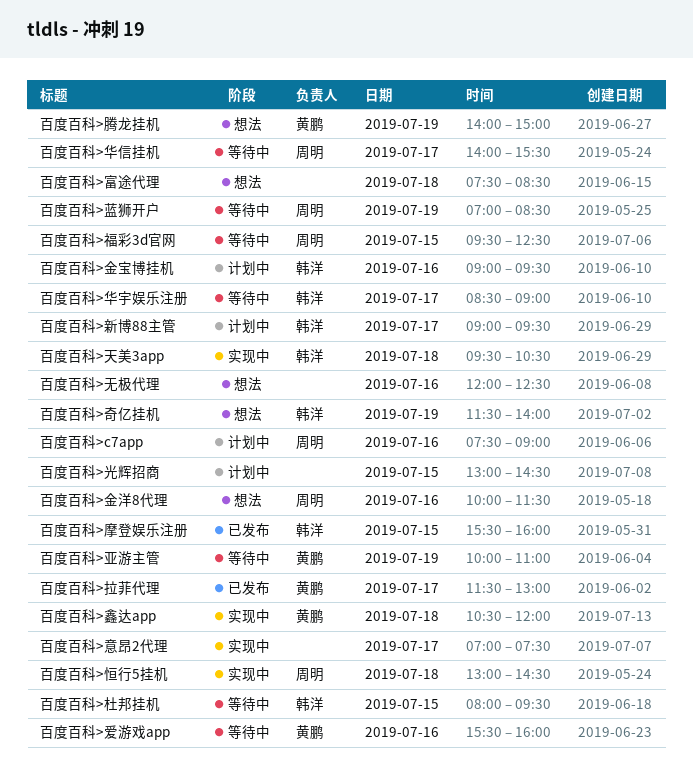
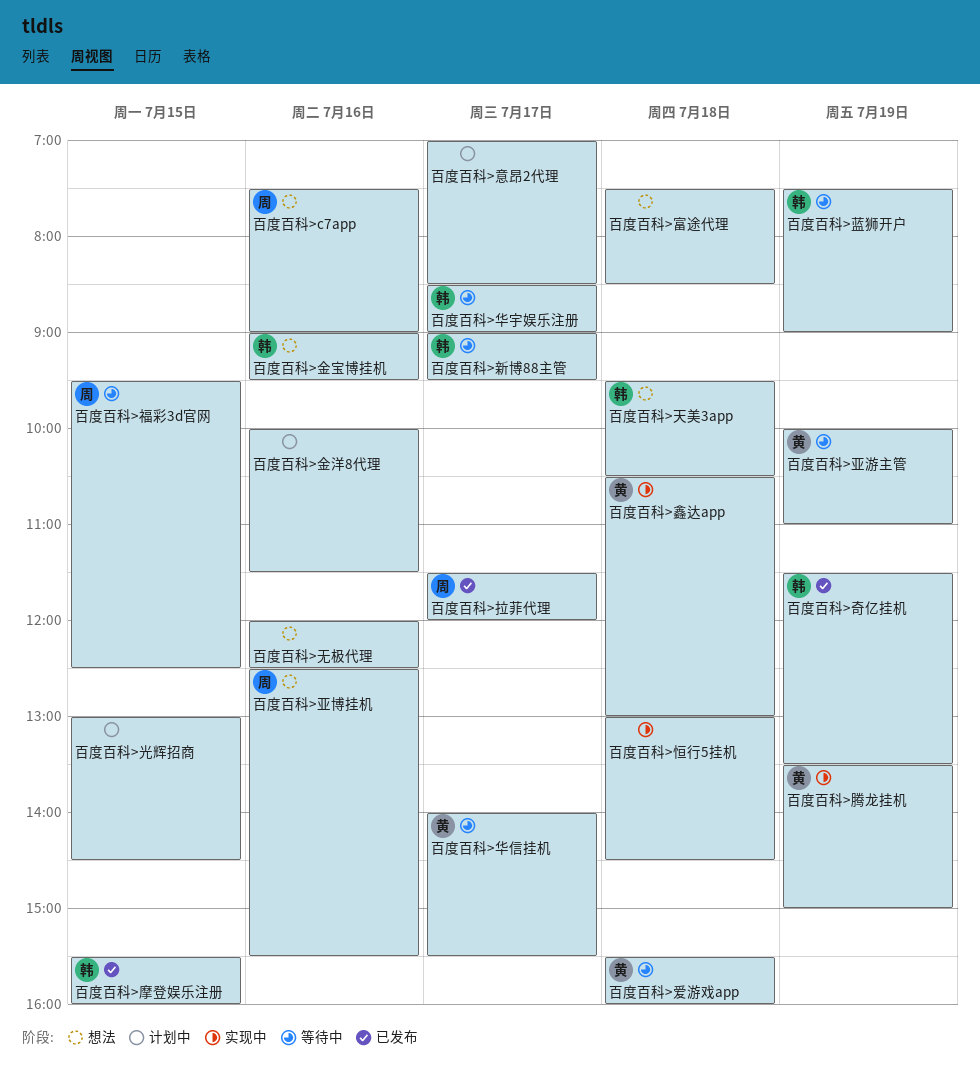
百度百科>c7app, status: 计划中 -> 想法
百度百科>亚博挂机: none -> present
百度百科>华信挂机, owner: 周明 -> 黄鹏
百度百科>天美3app, status: 实现中 -> 想法
百度百科>奇亿挂机, status: 想法 -> 已发布
百度百科>奇亿挂机, ends: 14:00 -> 13:30
百度百科>恒行5挂机, owner: 周明 -> none
百度百科>意昂2代理, status: 实现中 -> 计划中
百度百科>意昂2代理, ends: 07:30 -> 08:30
百度百科>拉菲代理, owner: 黄鹏 -> 周明
百度百科>拉菲代理, ends: 13:00 -> 12:00
百度百科>新博88主管, status: 计划中 -> 等待中
百度百科>杜邦挂机: present -> none
百度百科>爱游戏app, day: Jul 16 -> Jul 18
百度百科>腾龙挂机, status: 想法 -> 实现中
百度百科>腾龙挂机, begins: 14:00 -> 13:30
百度百科>蓝狮开户, owner: 周明 -> 韩洋
百度百科>蓝狮开户, begins: 07:00 -> 07:30
百度百科>蓝狮开户, ends: 08:30 -> 09:00
百度百科>金宝博挂机, status: 计划中 -> 想法
百度百科>金洋8代理, status: 想法 -> 计划中
百度百科>金洋8代理, owner: 周明 -> none
百度百科>鑫达app, ends: 12:00 -> 13:00

